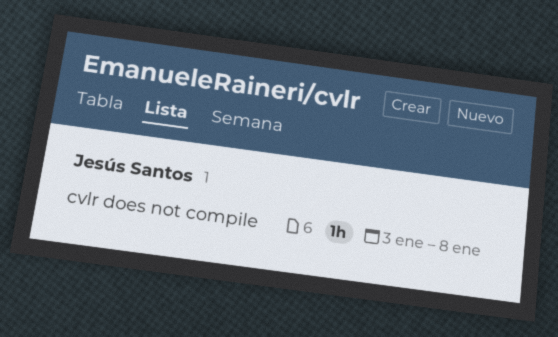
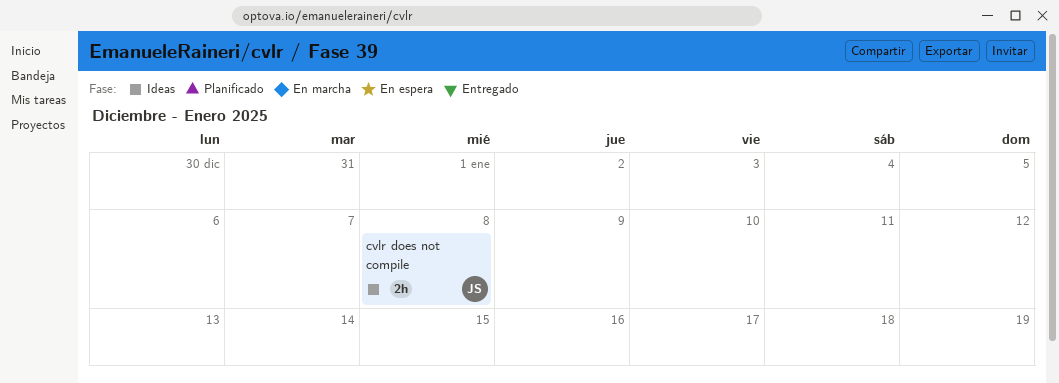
cvlr does not compile, estimate: 1h -> 2h

